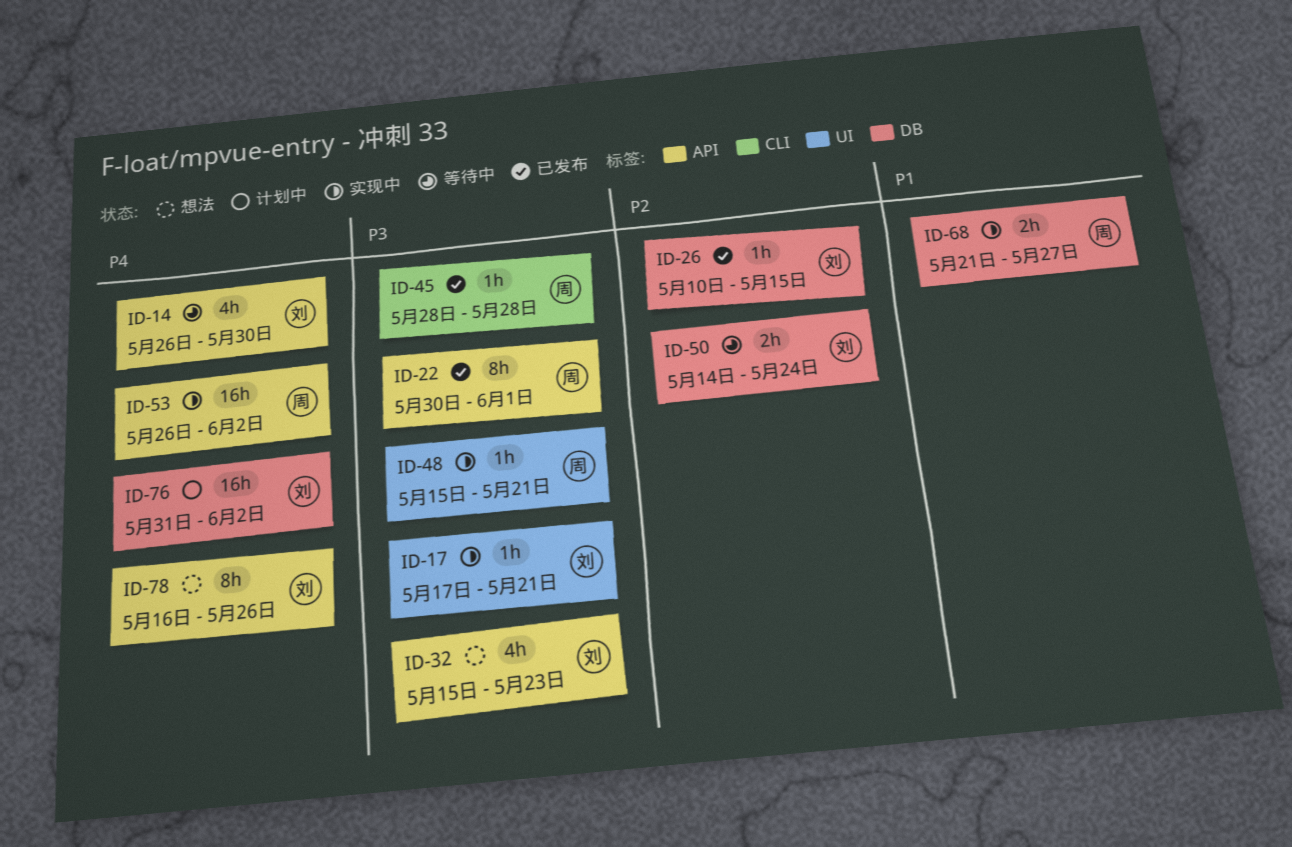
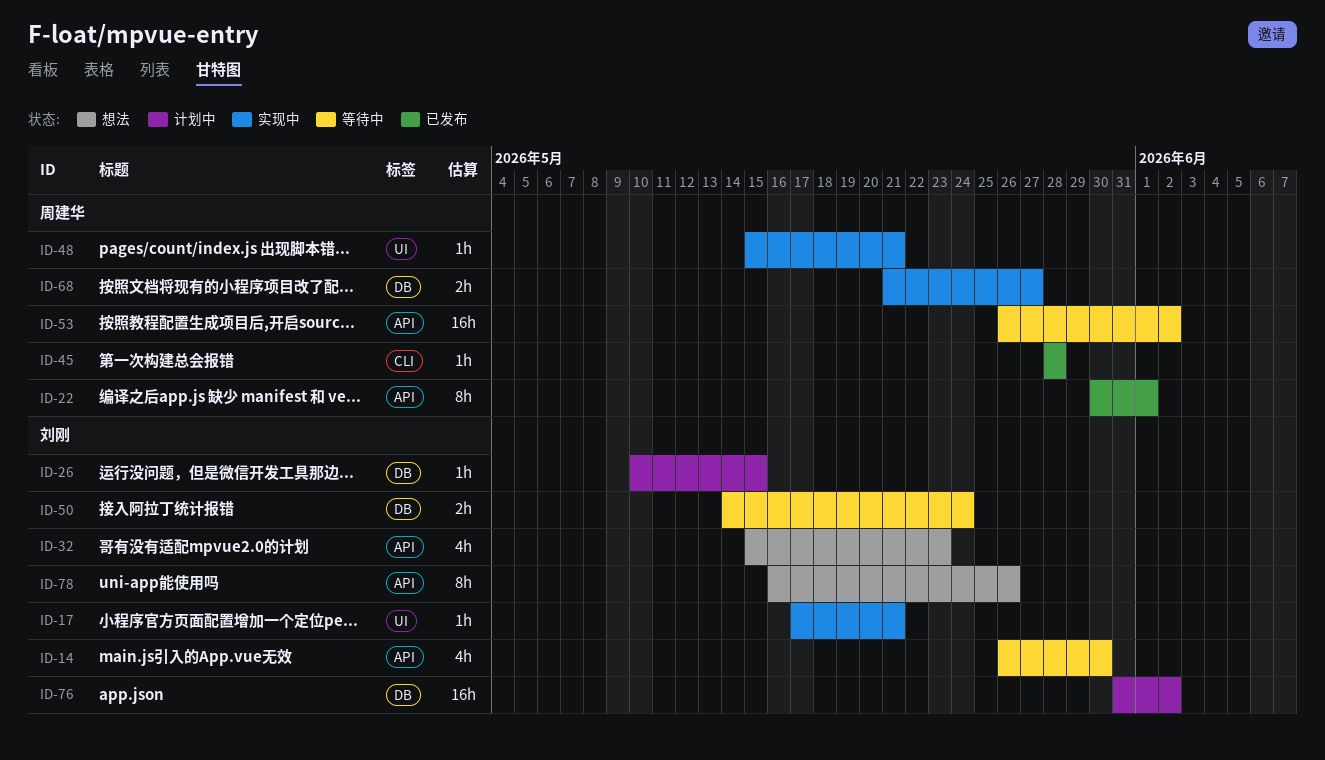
ID-26, status: 已发布 -> 计划中
ID-53, status: 实现中 -> 等待中

